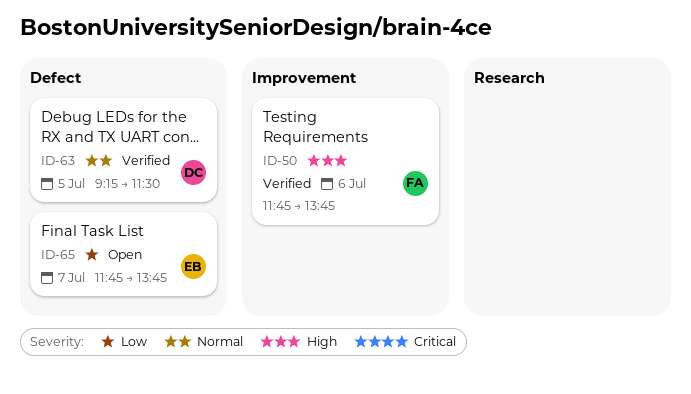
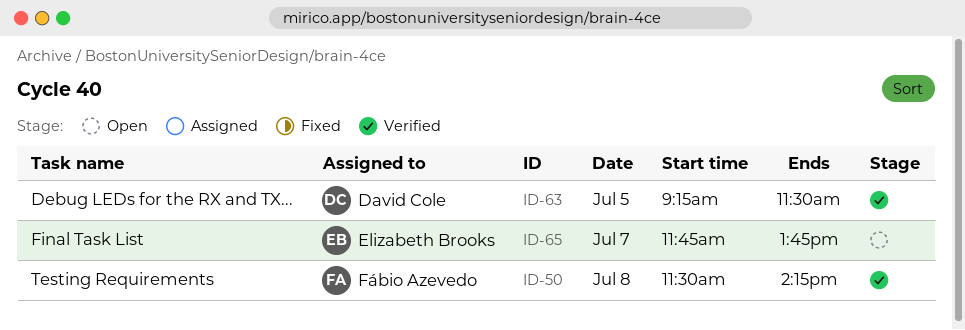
ID-50, day: Jul 6 -> Jul 8
ID-50, begins: 11:45 -> 11:30
ID-50, ends: 13:45 -> 14:15

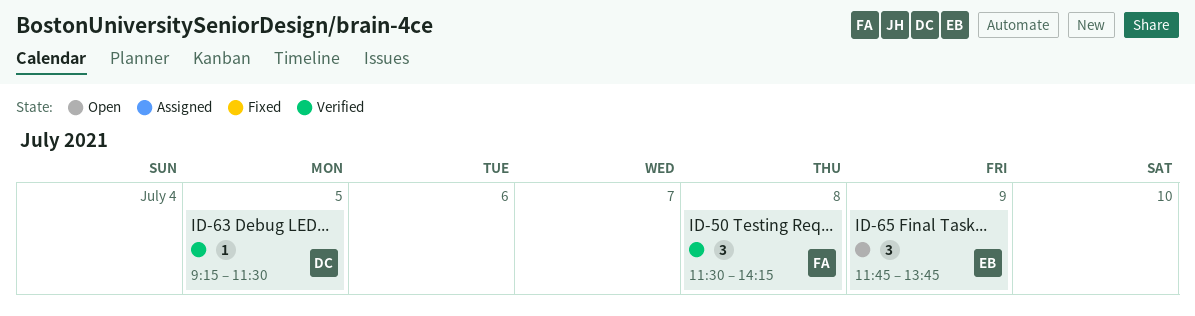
ID-65, day: Jul 7 -> Jul 9

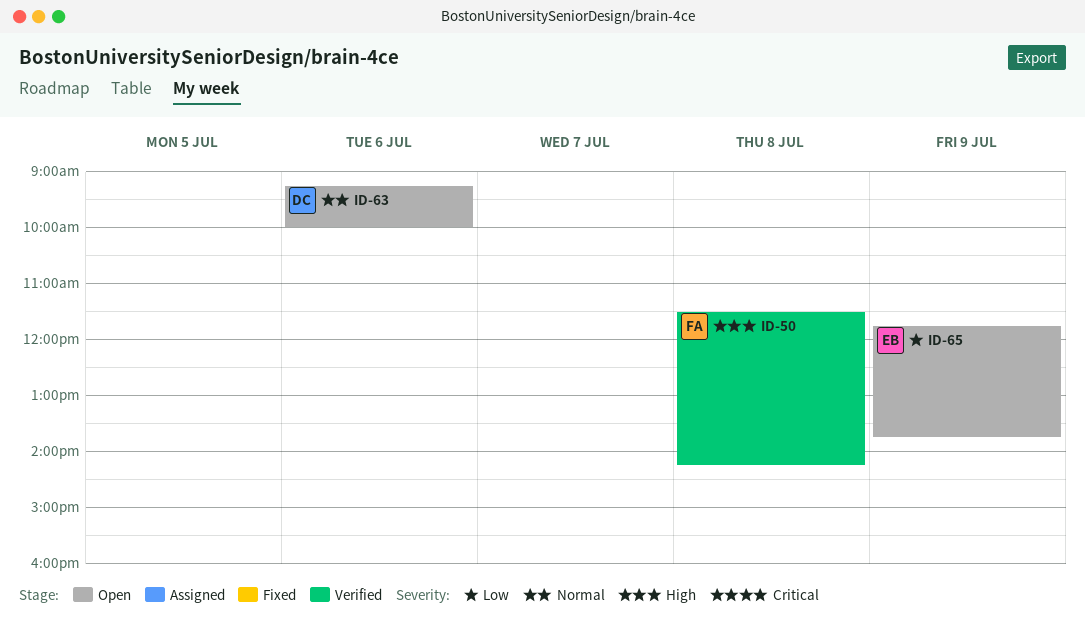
ID-63, status: Verified -> Open
ID-63, day: Jul 5 -> Jul 6
ID-63, ends: 11:30 -> 10:00

